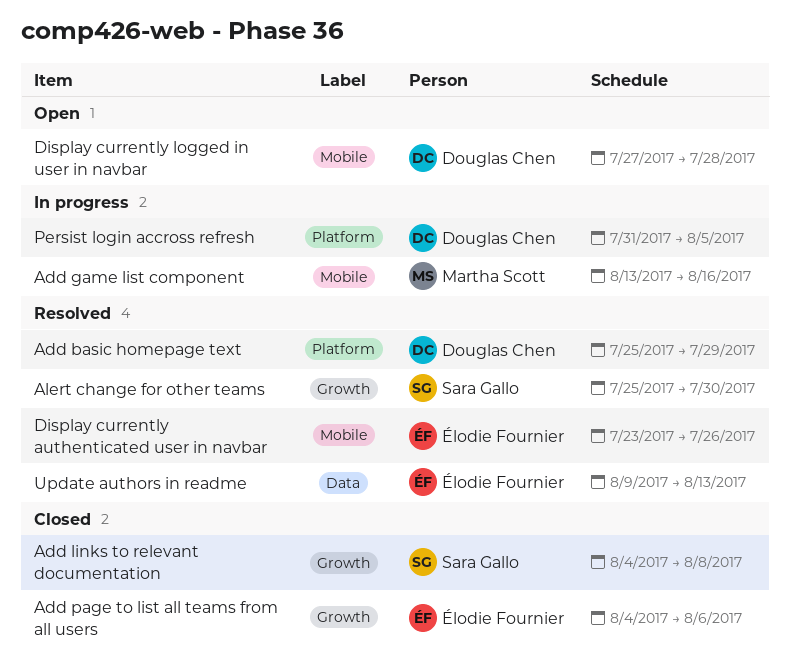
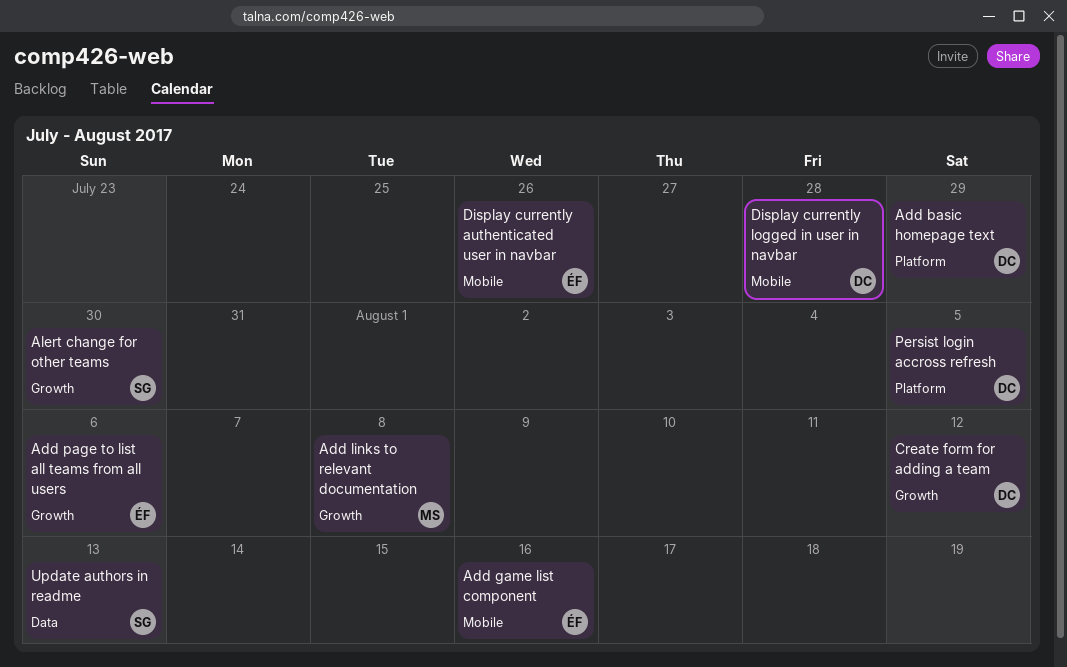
Add game list component, owner: Martha Scott -> Élodie Fournier
Add links to relevant documentation, owner: Sara Gallo -> Martha Scott
Create form for adding a team: none -> present
Update authors in readme, owner: Élodie Fournier -> Sara Gallo

